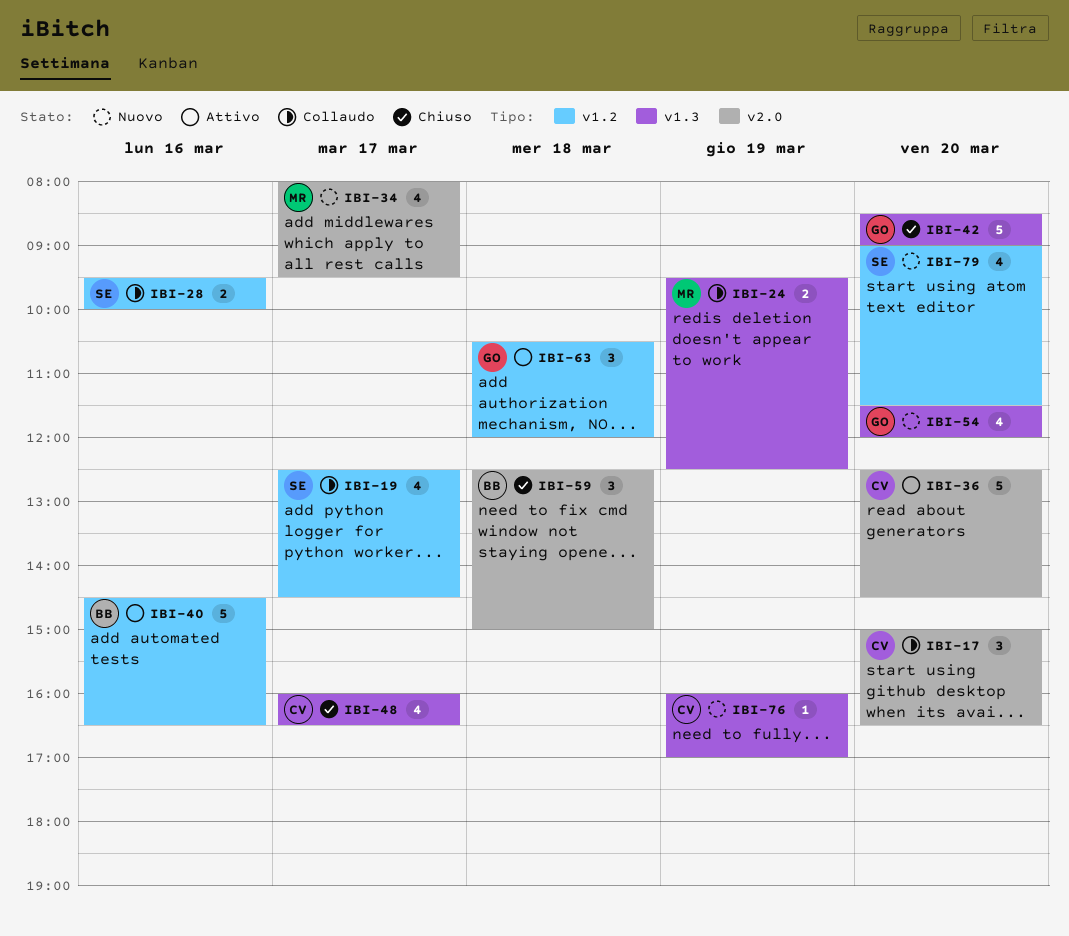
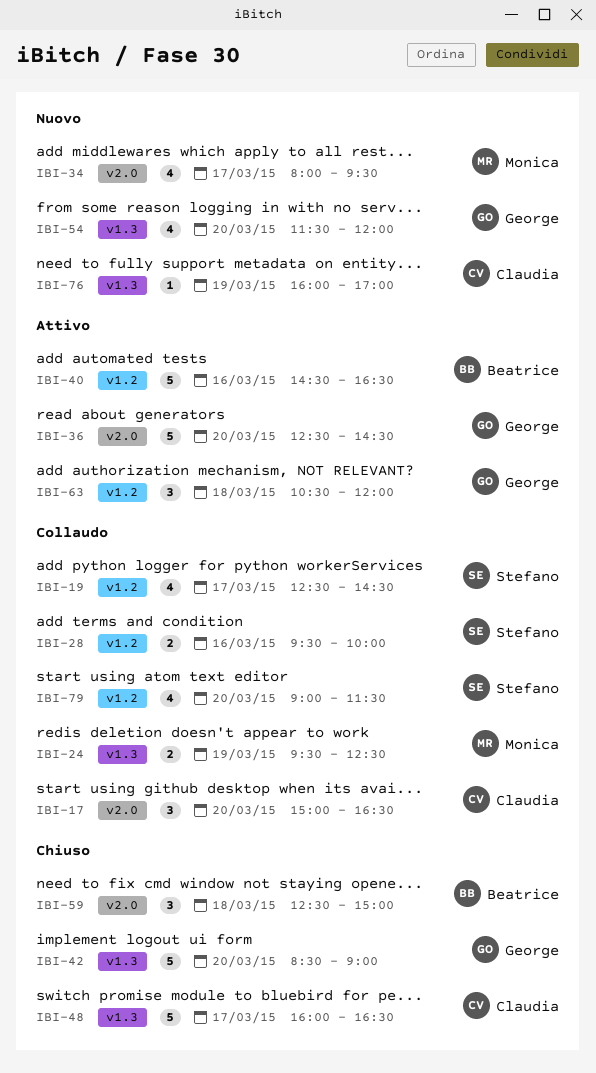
IBI-36, owner: Claudia -> George
IBI-48, estimate: 4 -> 5
IBI-79, status: Nuovo -> Collaudo

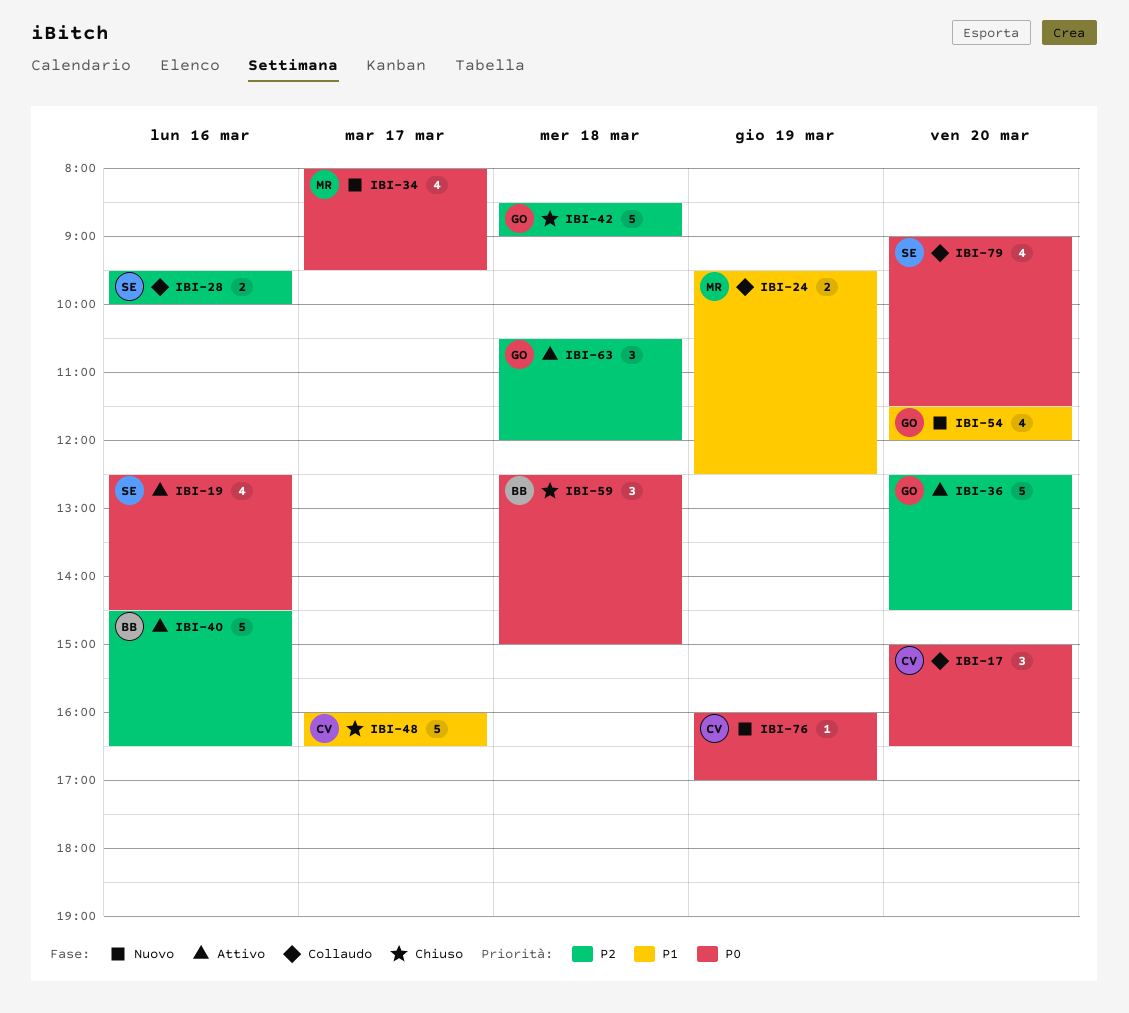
IBI-19, status: Collaudo -> Attivo
IBI-19, day: Mar 17 -> Mar 16
IBI-42, day: Mar 20 -> Mar 18

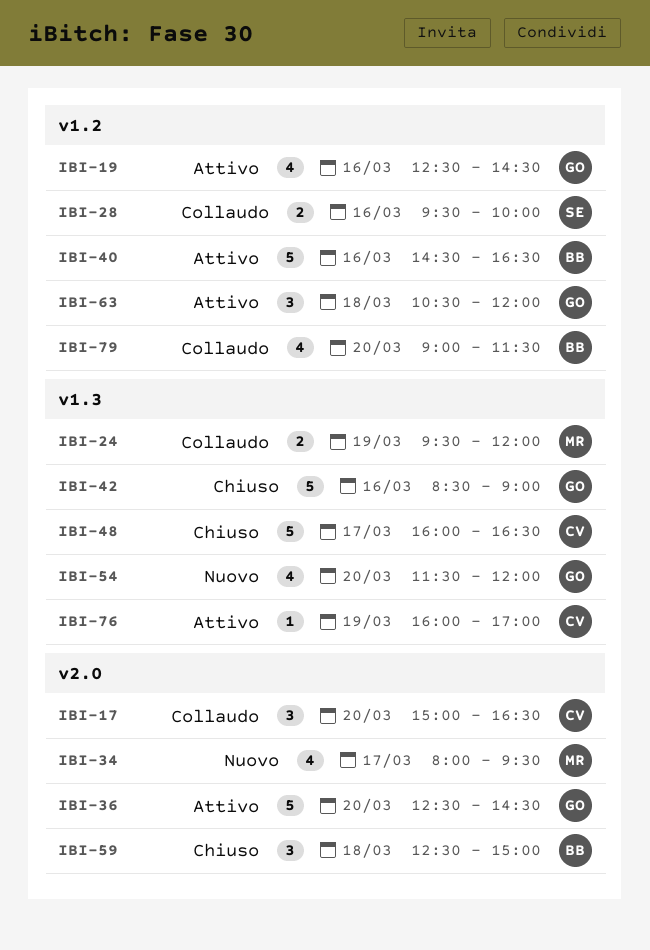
IBI-19, owner: SE -> GO
IBI-24, ends: 12:30 -> 12:00
IBI-42, day: Mar 18 -> Mar 16
IBI-76, status: Nuovo -> Attivo
IBI-79, owner: SE -> BB

